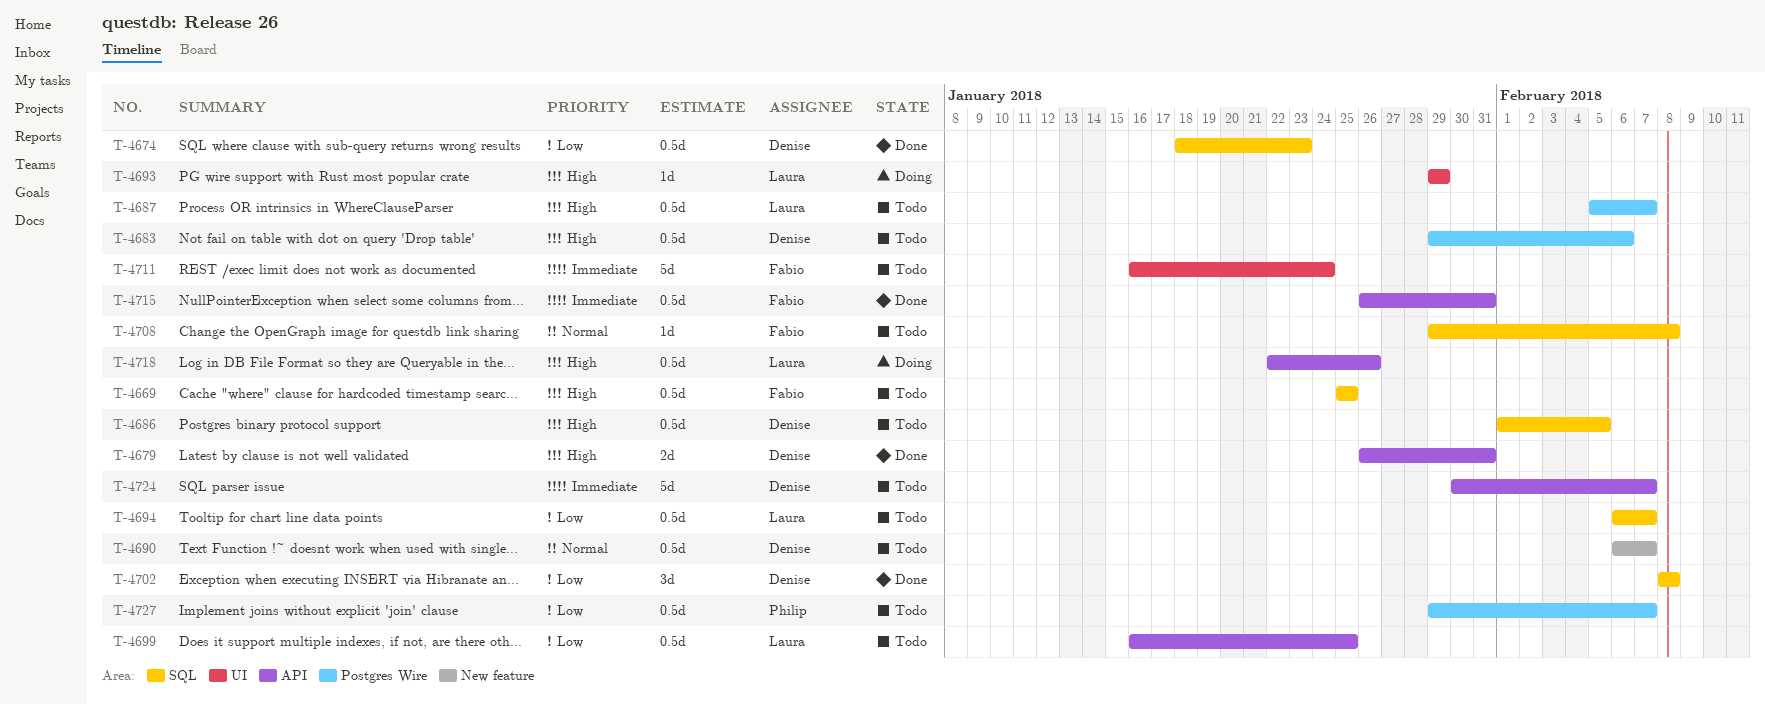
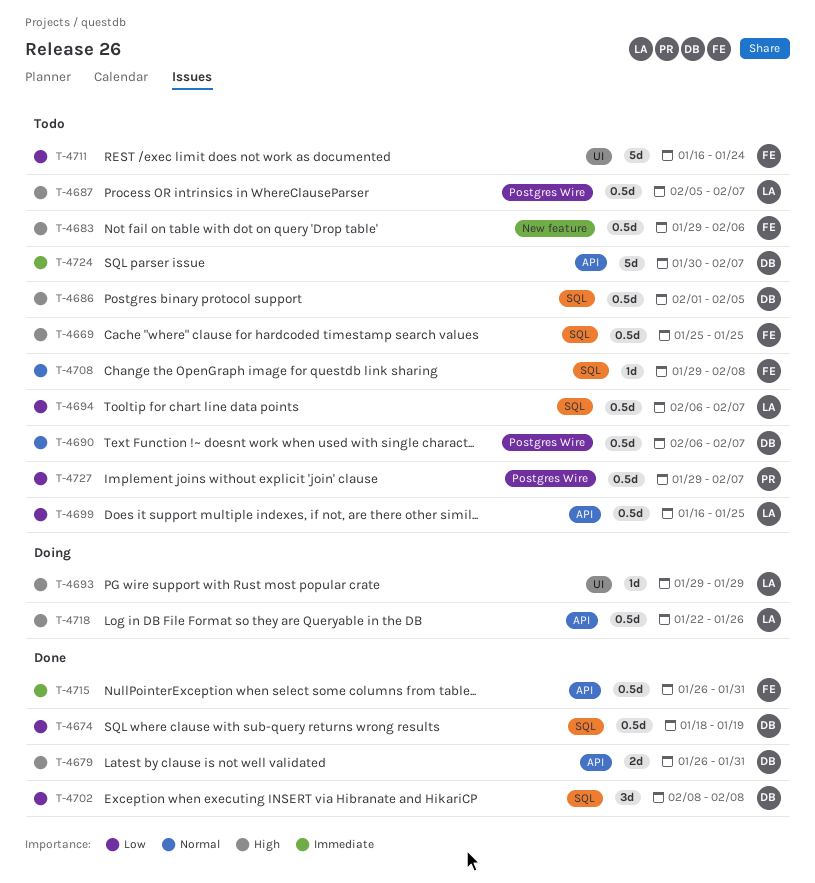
T-4674, due: Jan 23 -> Jan 19
T-4683, owner: Denise -> Fabio
T-4683, label: Postgres Wire -> New feature
T-4690, label: New feature -> Postgres Wire
T-4711, priority: Immediate -> Low

